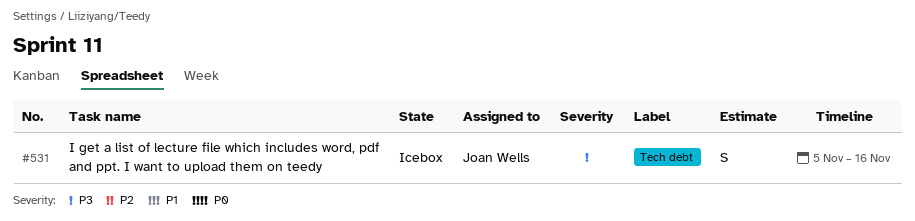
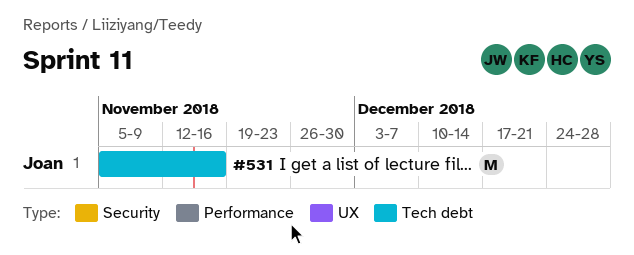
#531, estimate: S -> M

